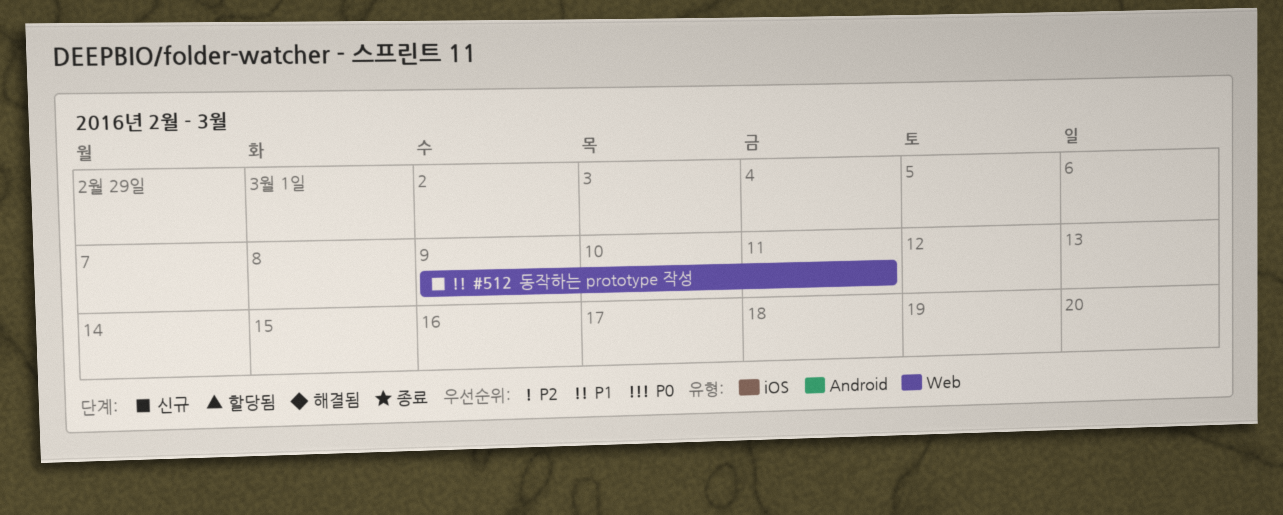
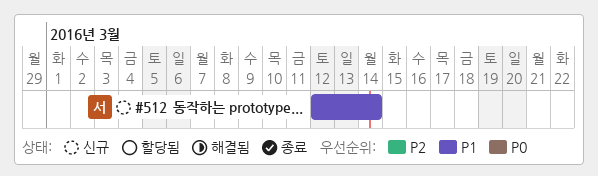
#512, start: Mar 9 -> Mar 12
#512, due: Mar 11 -> Mar 14

